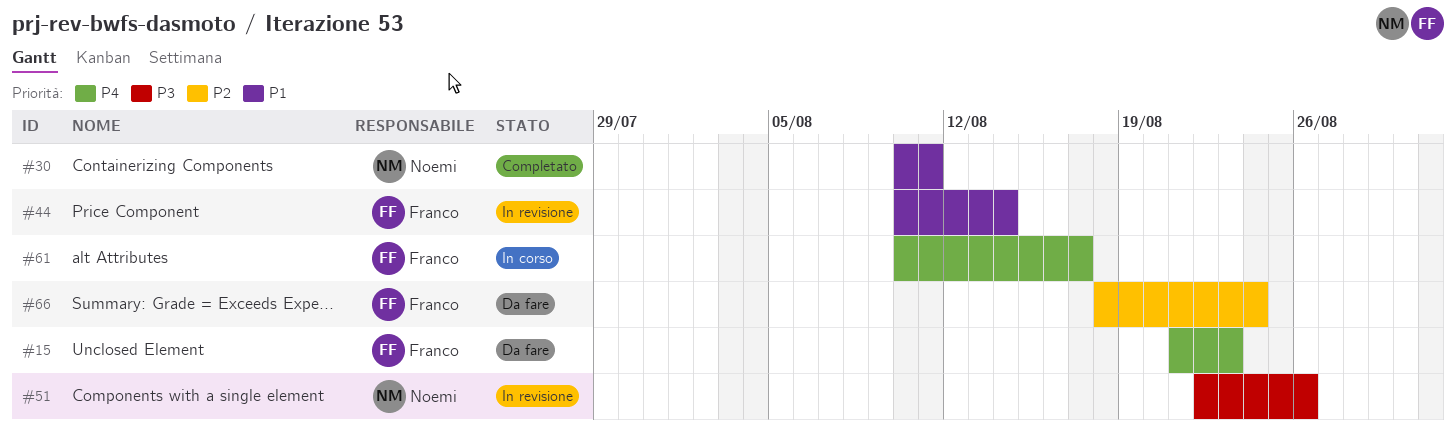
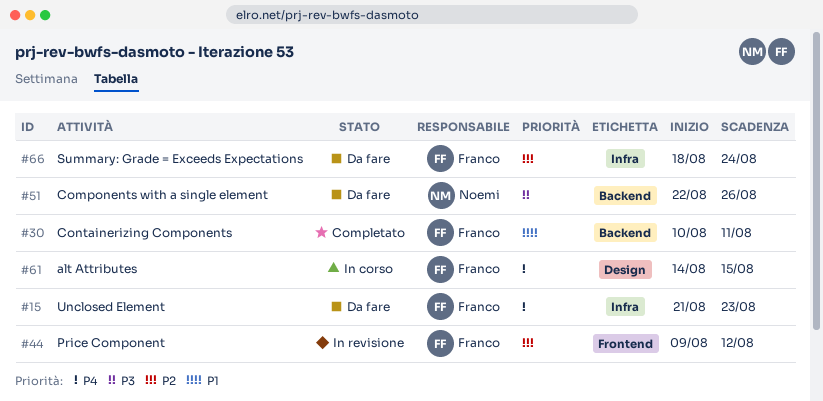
#30, owner: Noemi -> Franco
#44, priority: P1 -> P2
#44, start: Aug 10 -> Aug 9
#44, due: Aug 14 -> Aug 12
#51, status: In revisione -> Da fare
#61, start: Aug 10 -> Aug 14
#61, due: Aug 17 -> Aug 15

